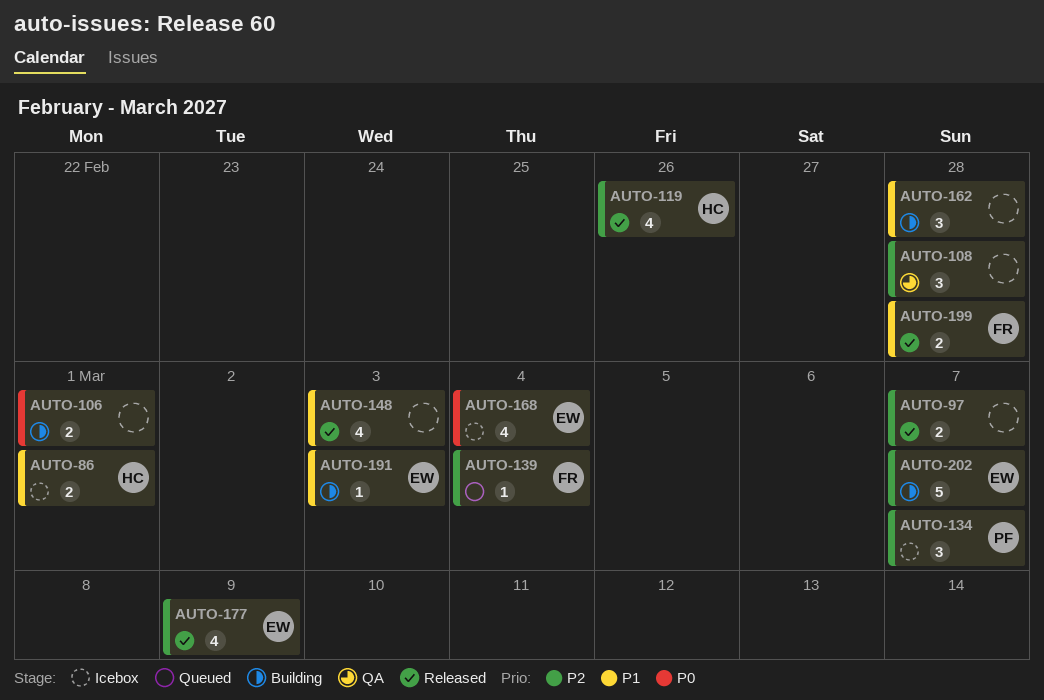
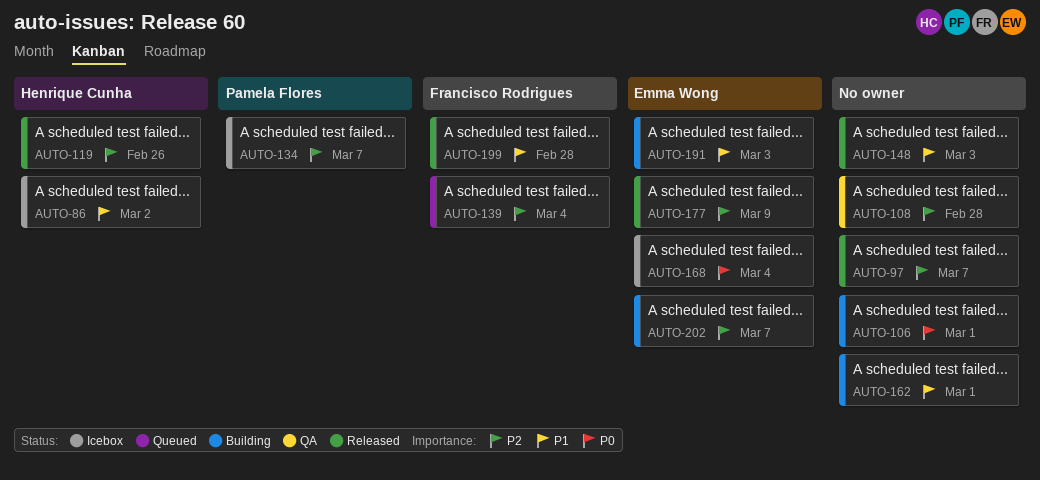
AUTO-86, due: Mar 1 -> Mar 2
AUTO-162, due: Feb 28 -> Mar 1

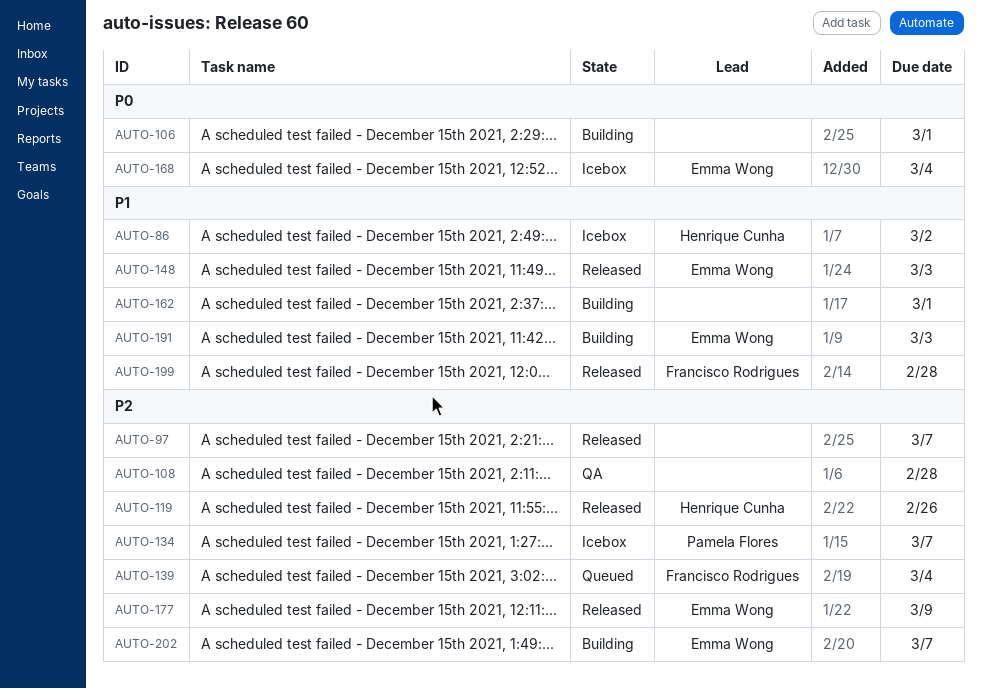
AUTO-148, owner: none -> Emma Wong

